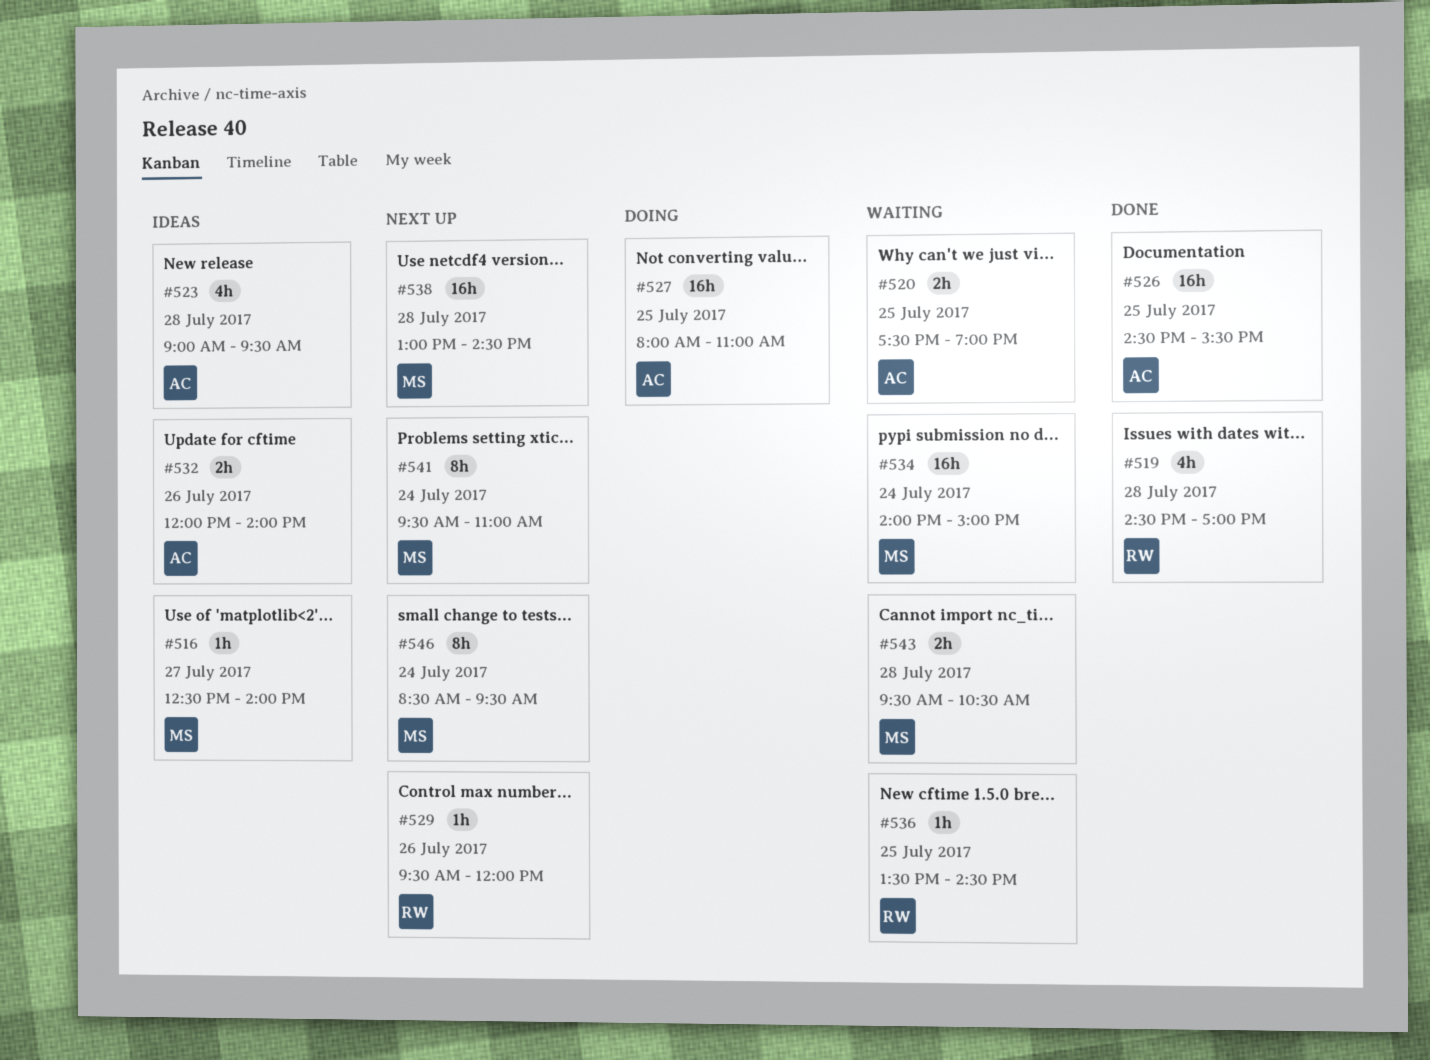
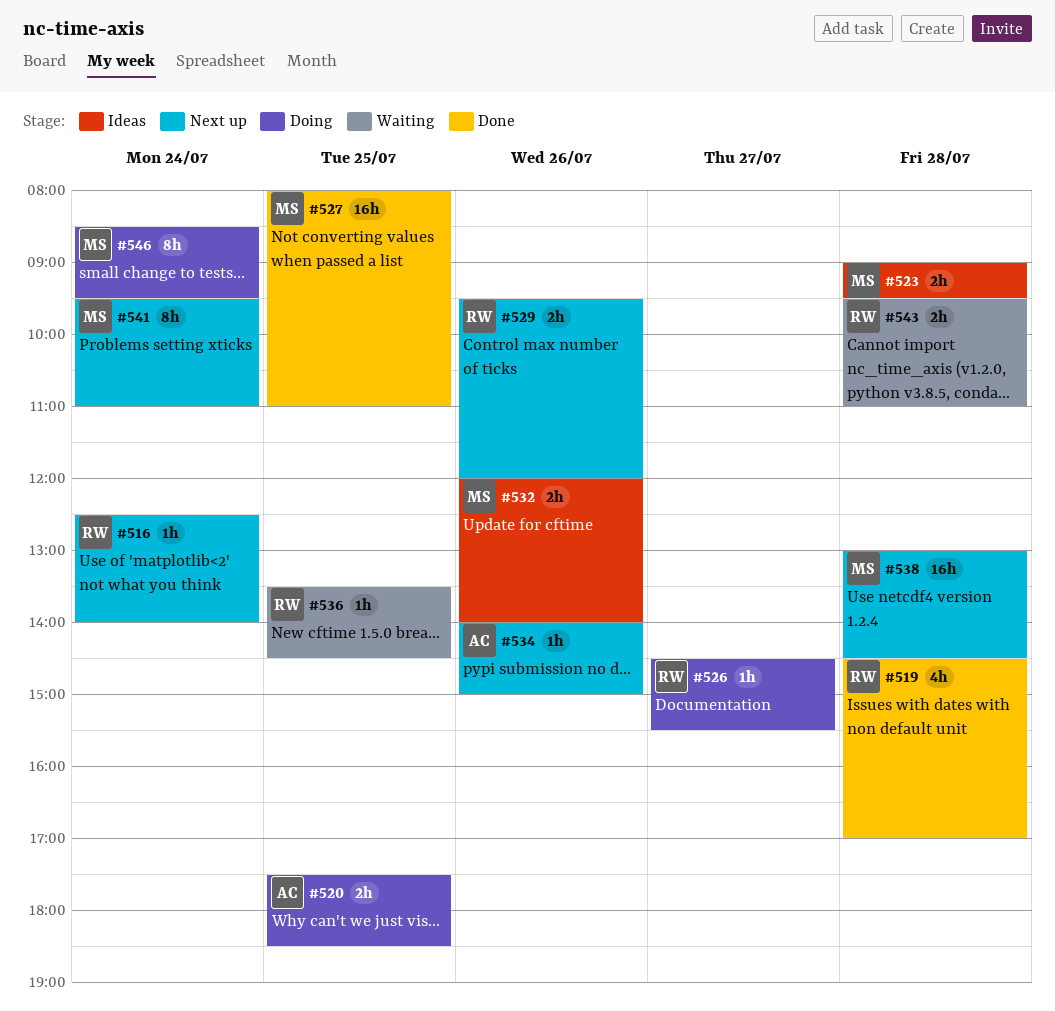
#516, status: Ideas -> Next up
#516, owner: MS -> RW
#516, day: Jul 27 -> Jul 24
#520, status: Waiting -> Doing
#520, ends: 19:00 -> 18:30
#523, owner: AC -> MS
#523, estimate: 4h -> 2h
#526, status: Done -> Doing
#526, owner: AC -> RW
#526, estimate: 16h -> 1h
#526, day: Jul 25 -> Jul 27
#527, status: Doing -> Done
#527, owner: AC -> MS
#529, estimate: 1h -> 2h
#532, owner: AC -> MS
#534, status: Waiting -> Next up
#534, owner: MS -> AC
#534, estimate: 16h -> 1h
#534, day: Jul 24 -> Jul 26
#543, owner: MS -> RW
#543, ends: 10:30 -> 11:00
#546, status: Next up -> Doing

